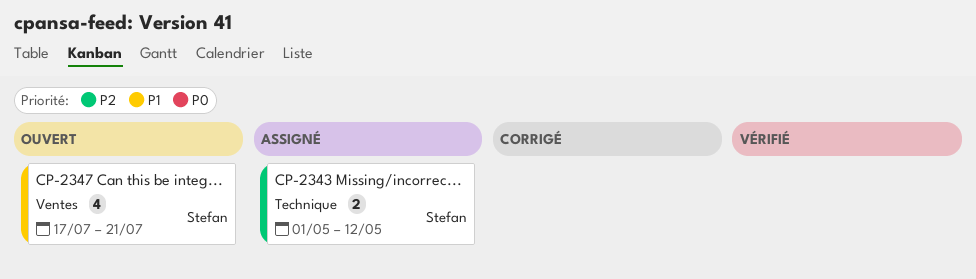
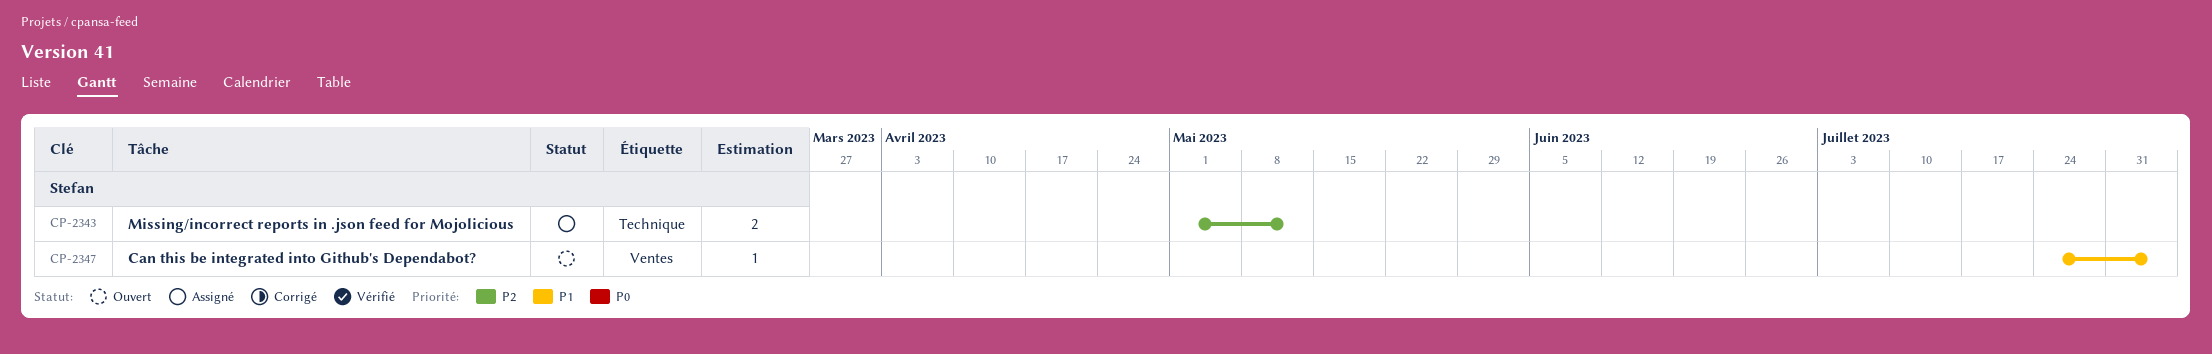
CP-2347, estimate: 4 -> 1
CP-2347, start: Jul 17 -> Jul 24
CP-2347, due: Jul 21 -> Aug 4

